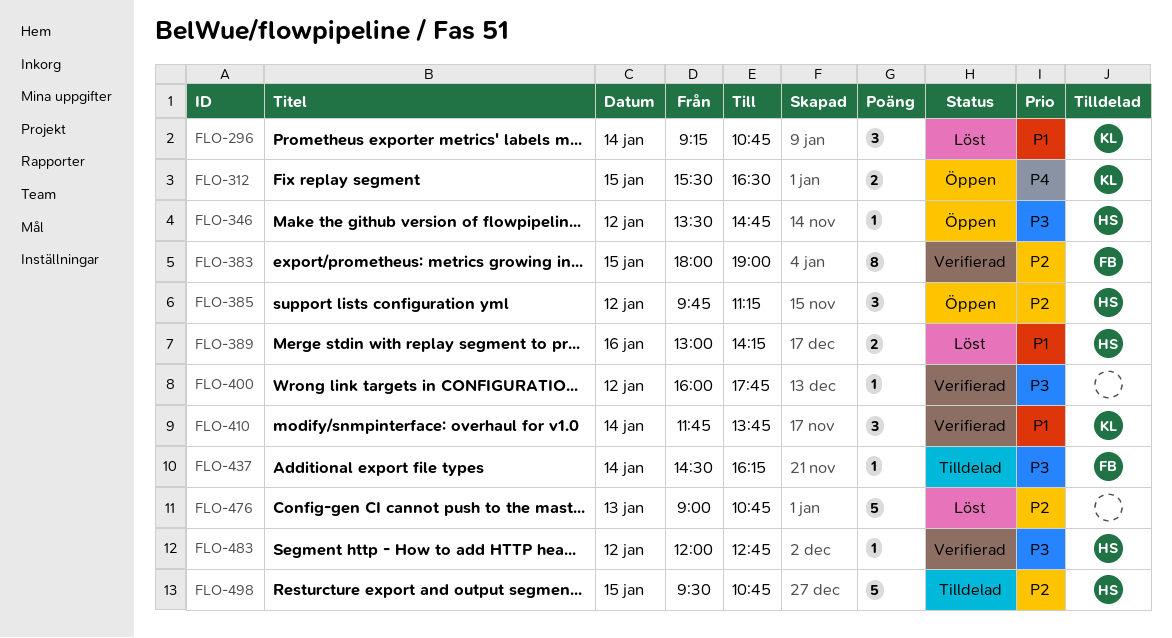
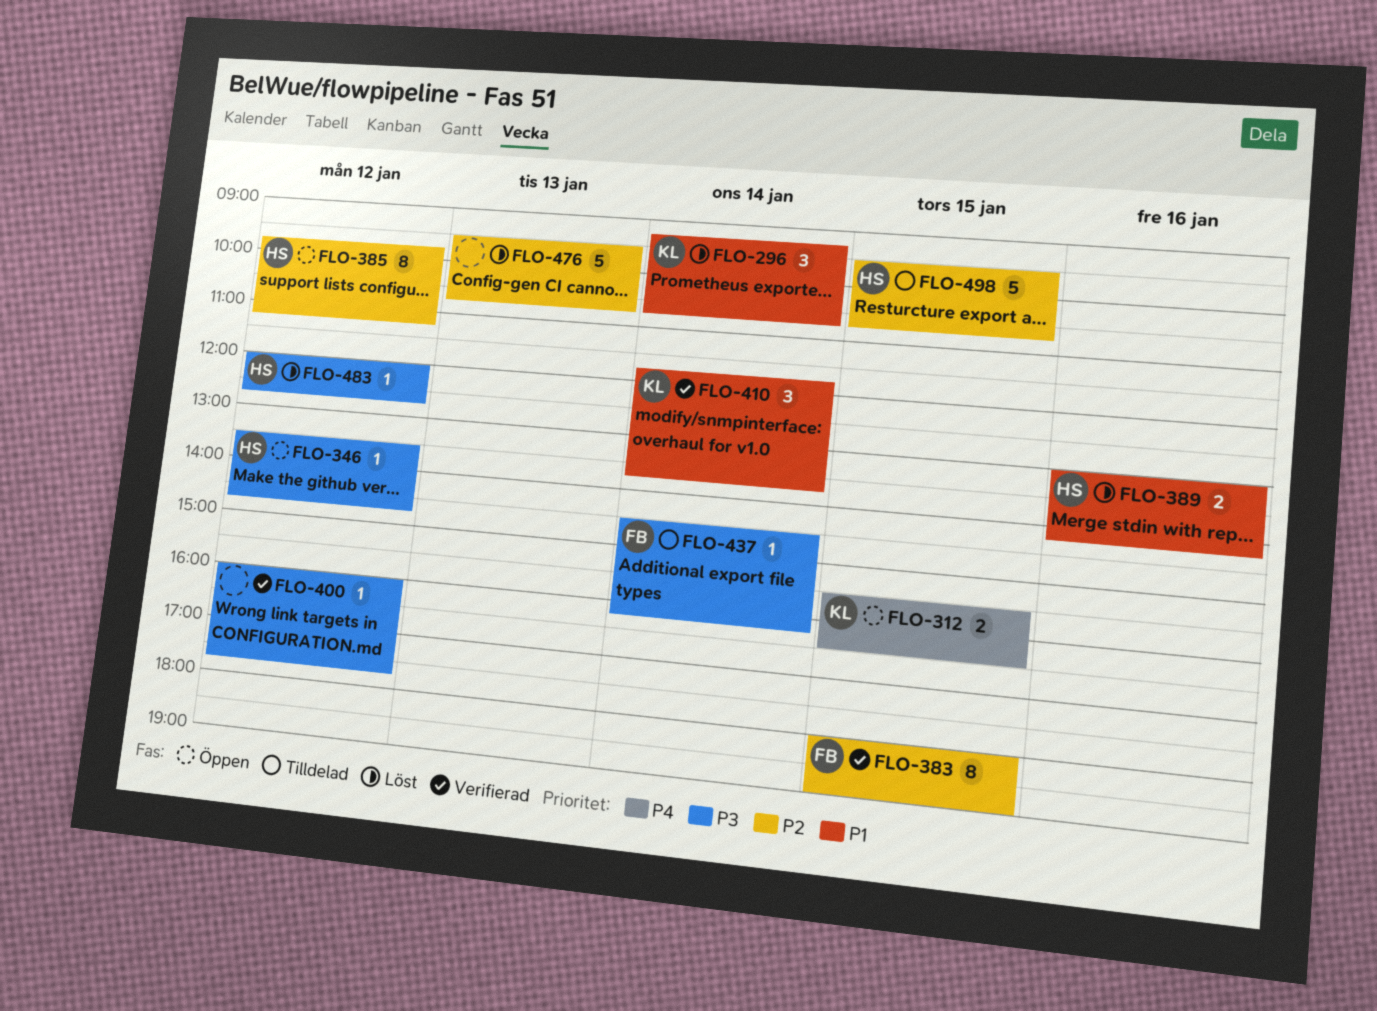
FLO-385, estimate: 3 -> 8
FLO-476, begins: 09:00 -> 09:30
FLO-483, status: Verifierad -> Löst

